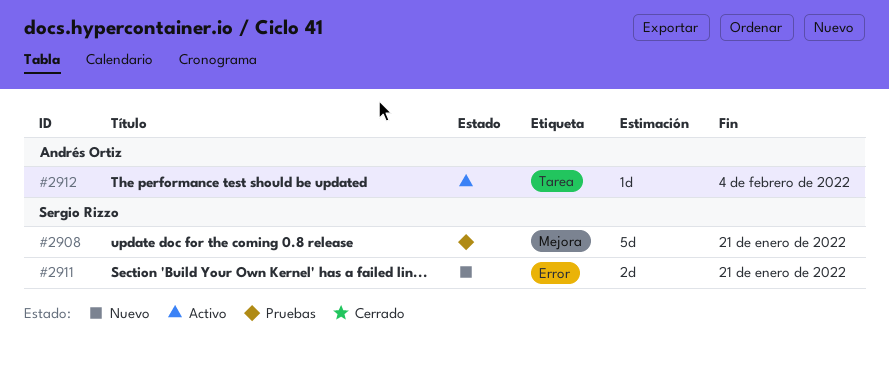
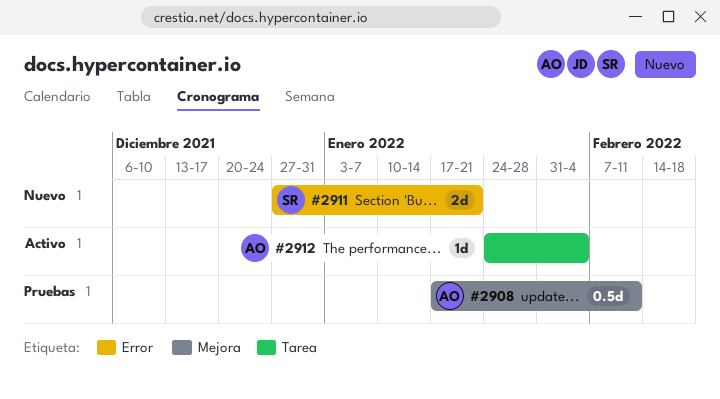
#2908, owner: Sergio Rizzo -> Andrés Ortiz
#2908, estimate: 5d -> 0.5d
#2908, due: Jan 21 -> Feb 11

